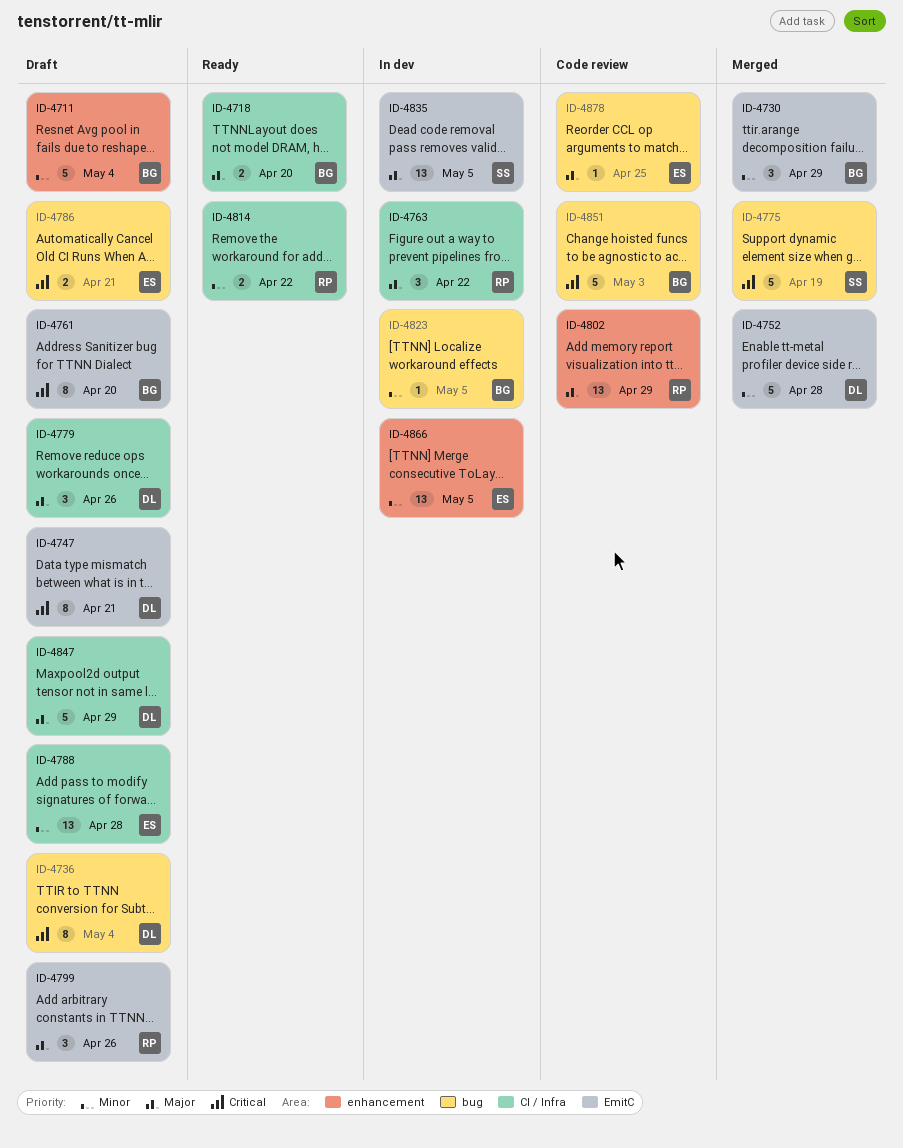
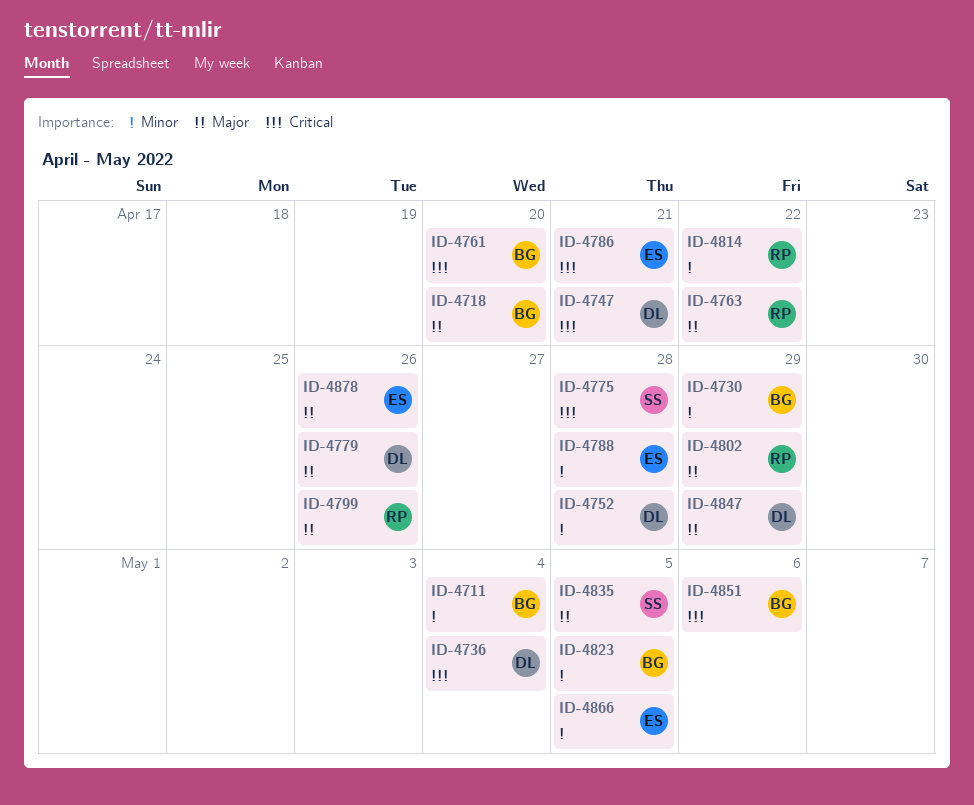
ID-4775, due: Apr 19 -> Apr 28
ID-4851, due: May 3 -> May 6
ID-4878, due: Apr 25 -> Apr 26

